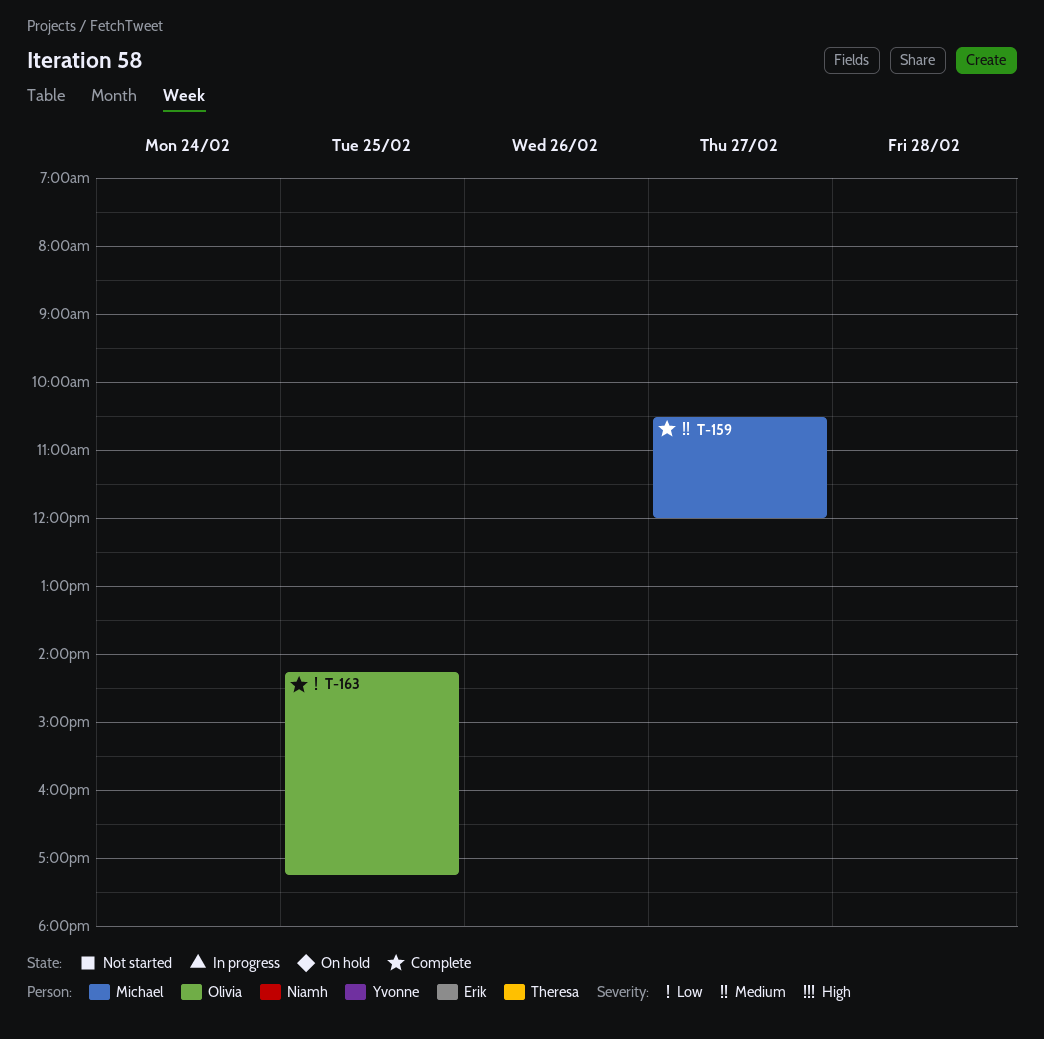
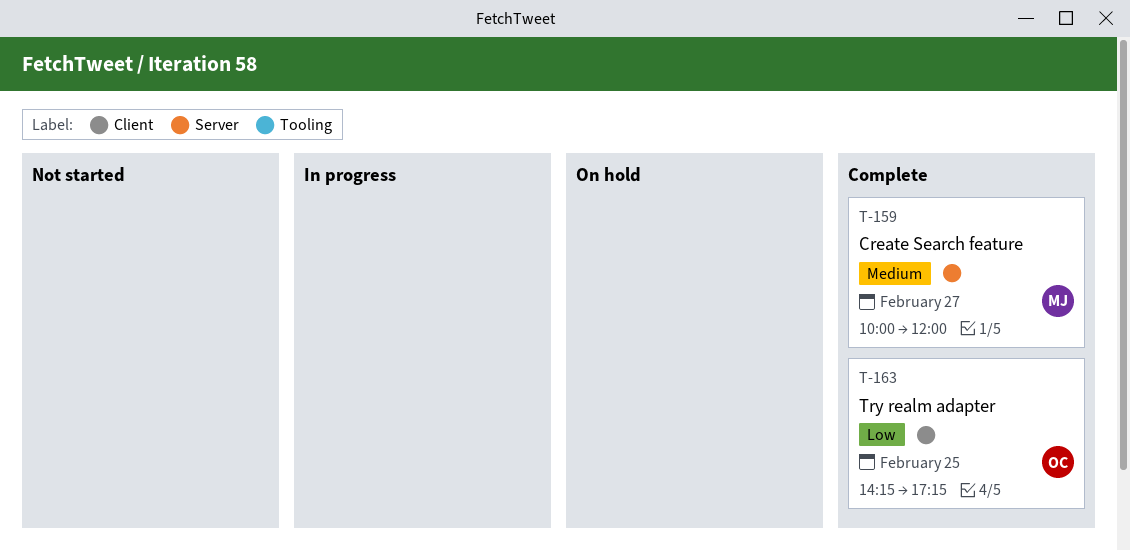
T-159, begins: 10:30 -> 10:00

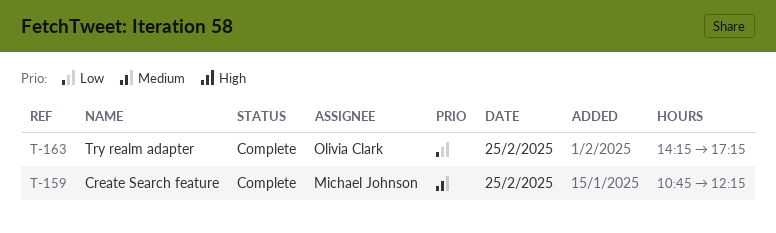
T-159, day: Feb 27 -> Feb 25
T-159, begins: 10:00 -> 10:45
T-159, ends: 12:00 -> 12:15

